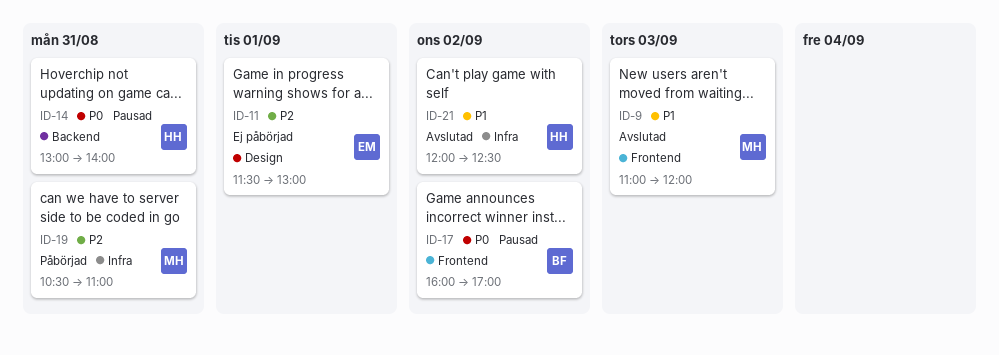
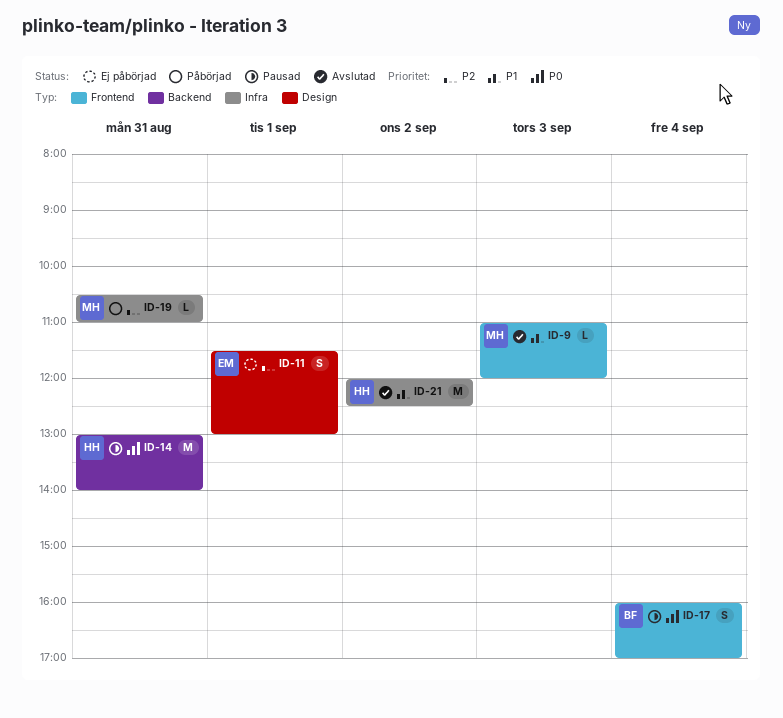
ID-17, day: Sep 2 -> Sep 4

